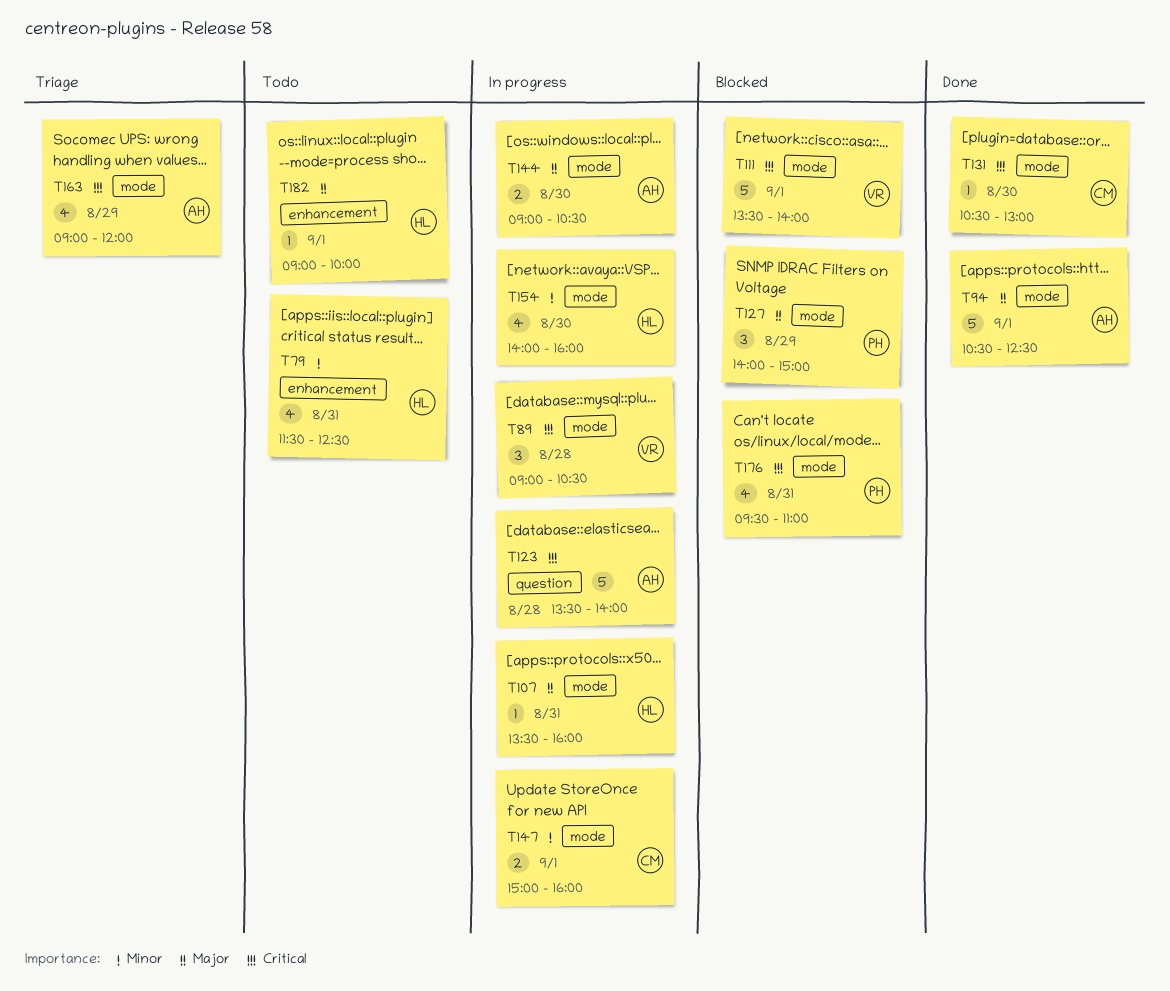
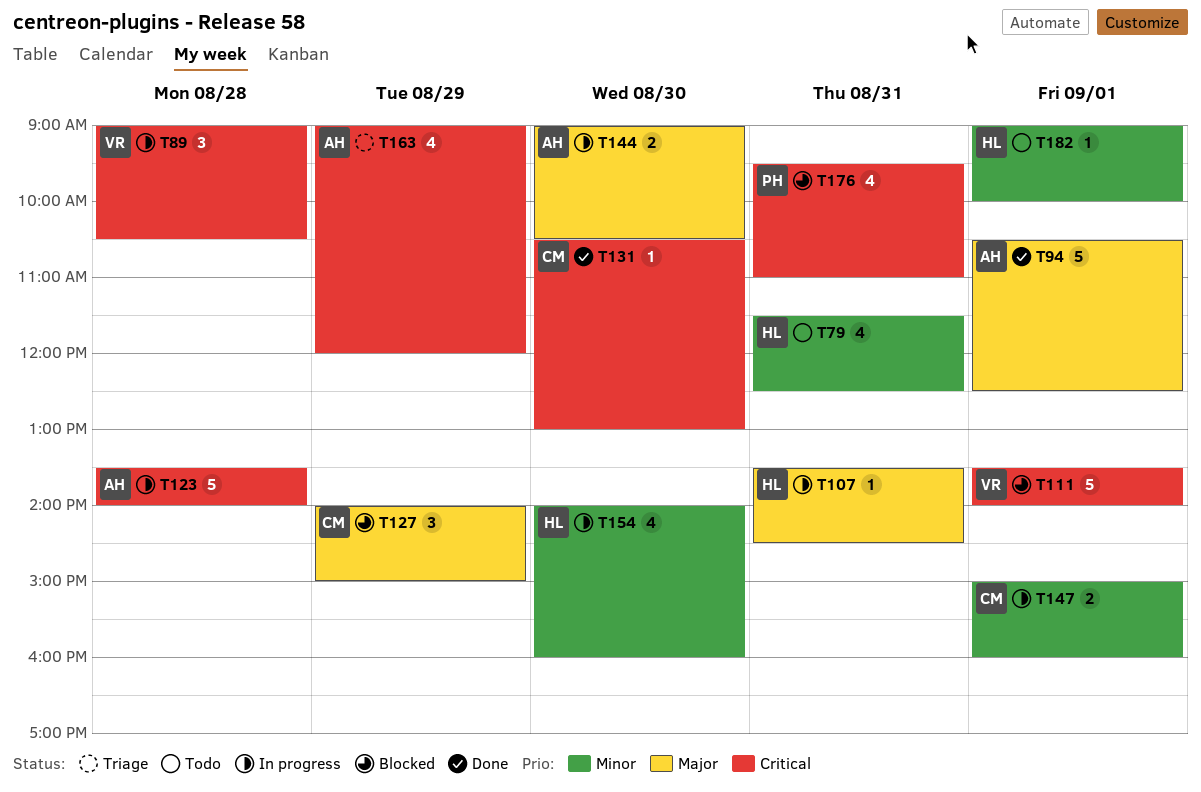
T107, ends: 16:00 -> 14:30
T127, owner: PH -> CM
T182, priority: Major -> Minor

